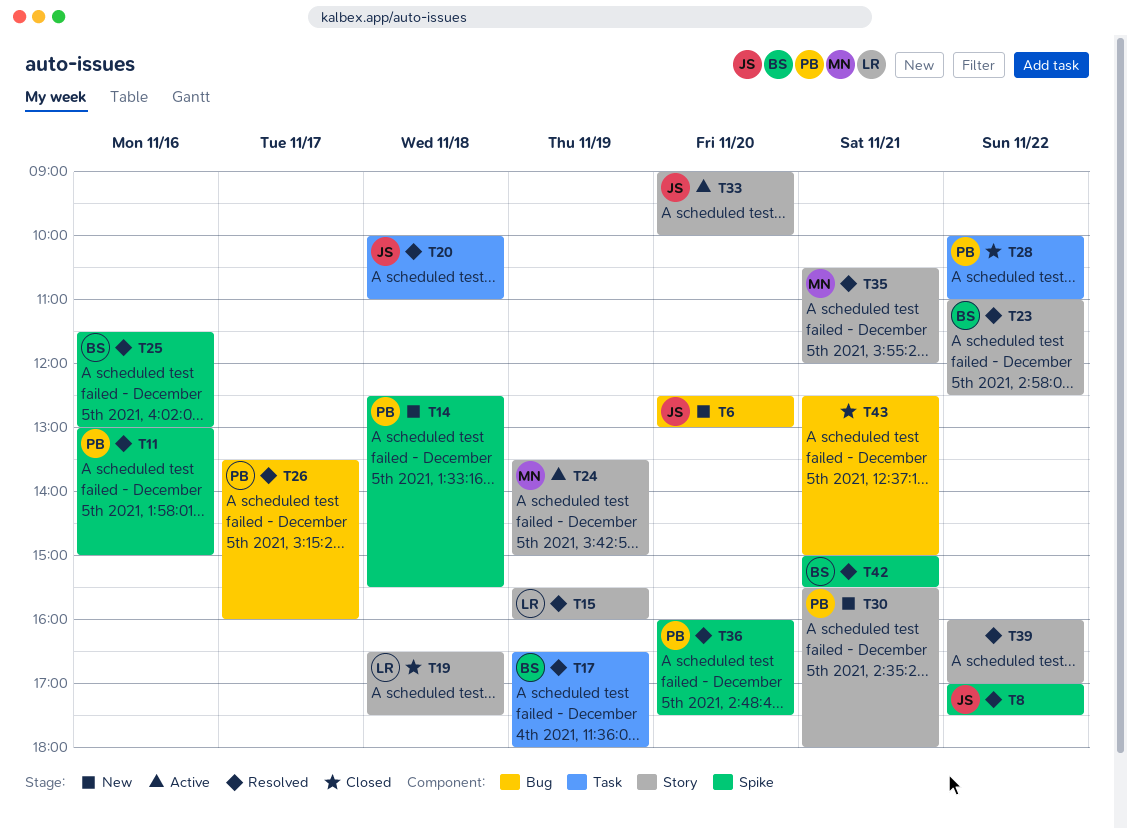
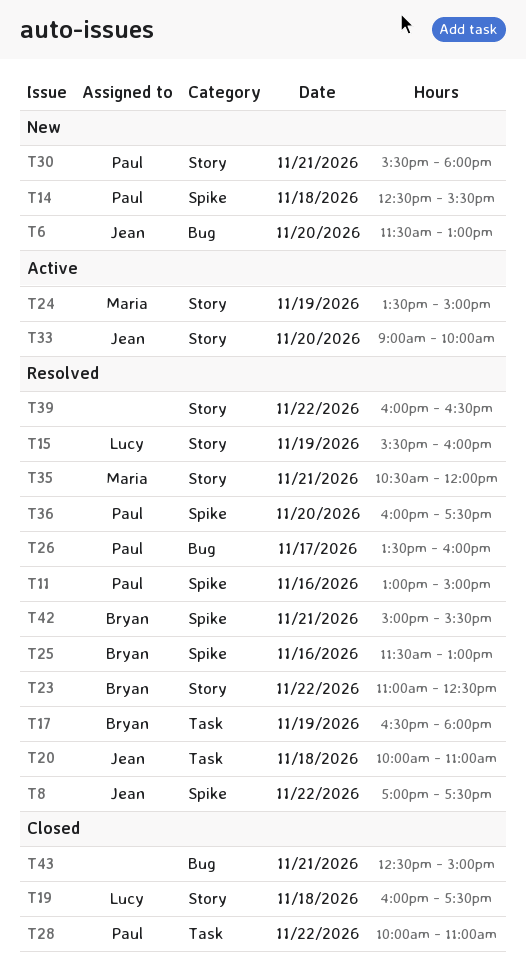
T6, begins: 12:30 -> 11:30
T19, begins: 16:30 -> 16:00
T39, ends: 17:00 -> 16:30

